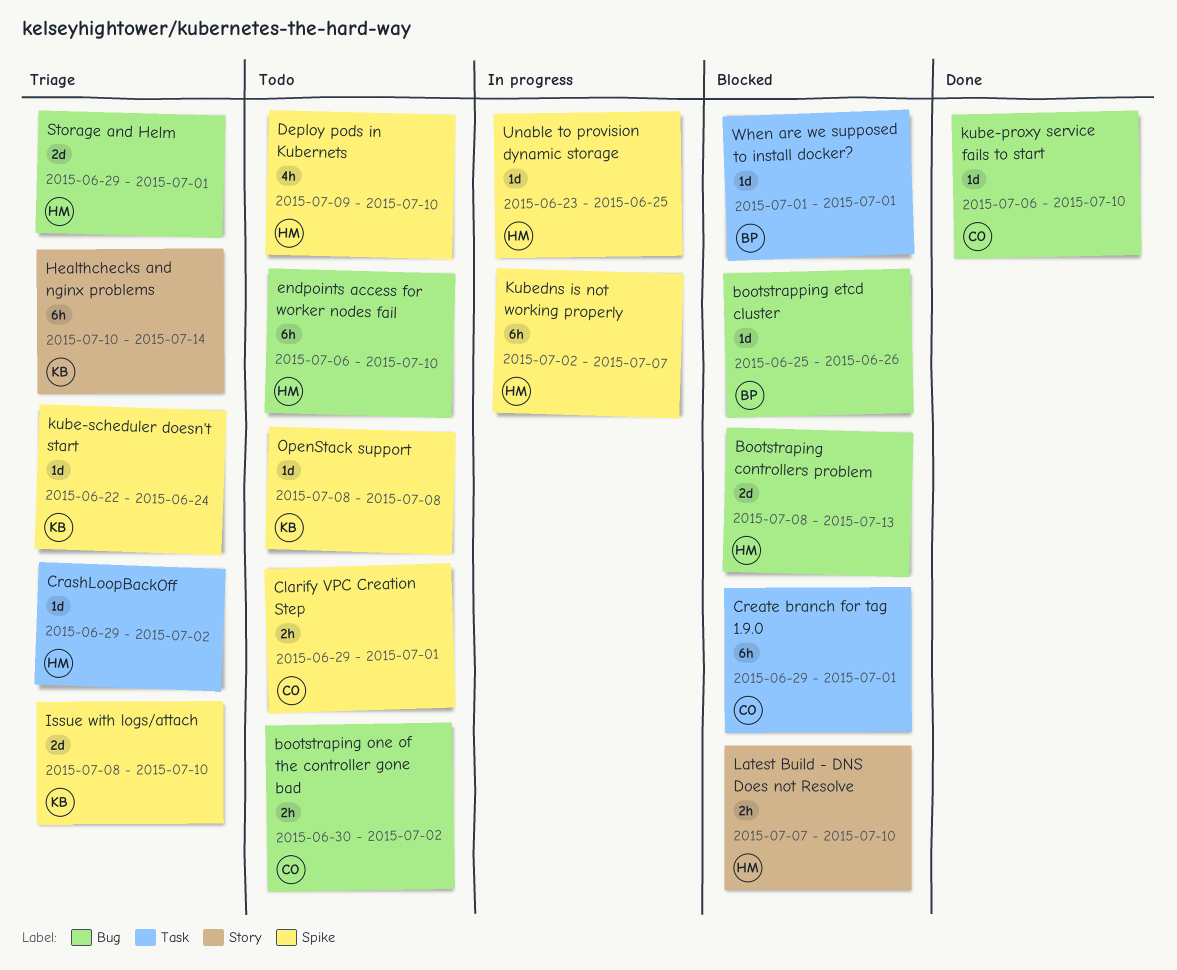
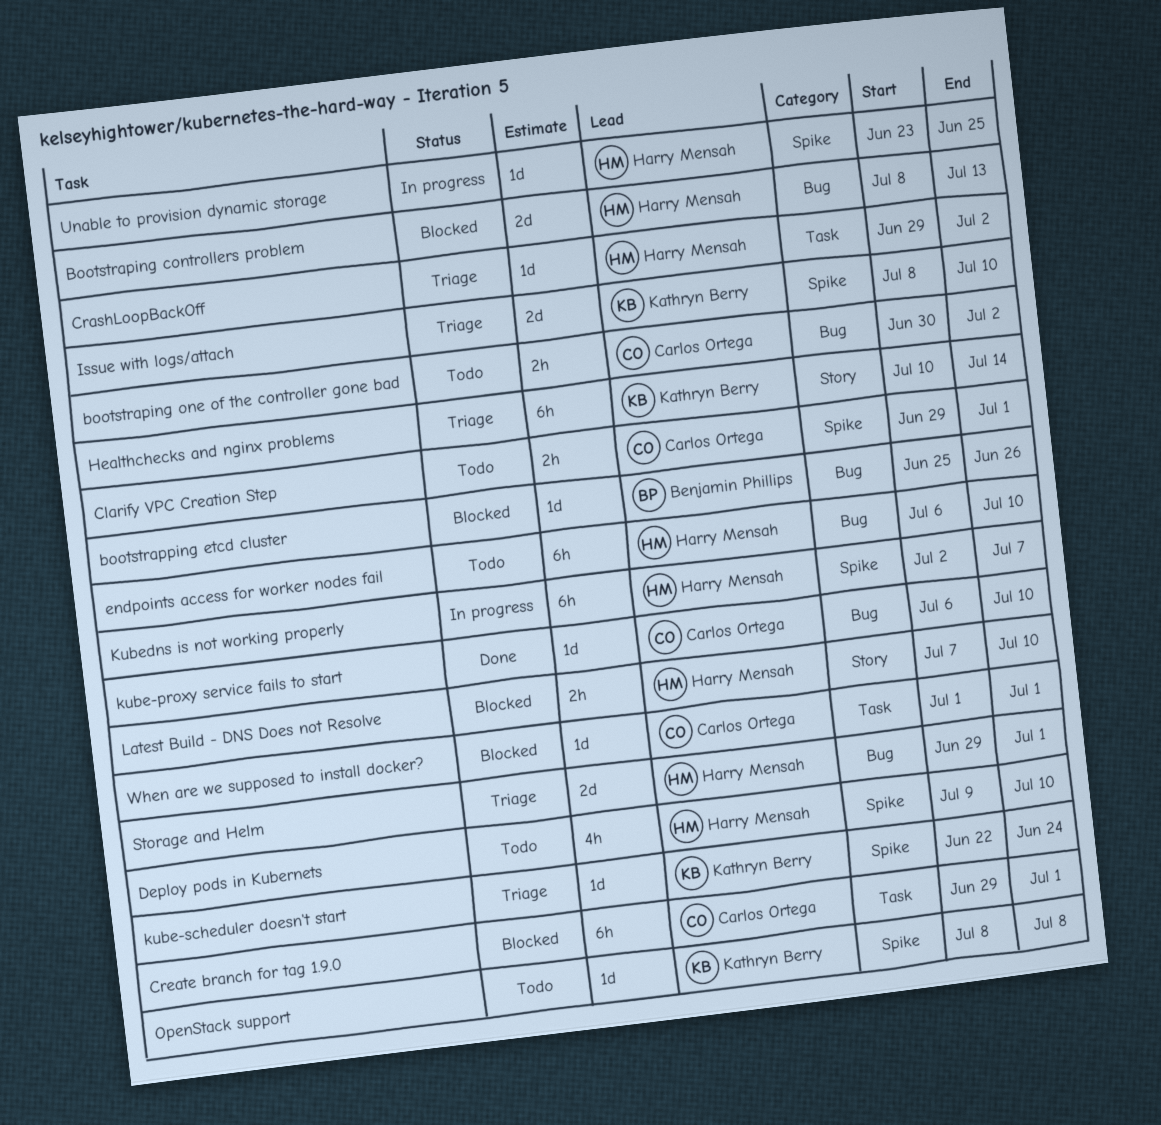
When are we supposed to install docker?, owner: Benjamin Phillips -> Carlos Ortega

